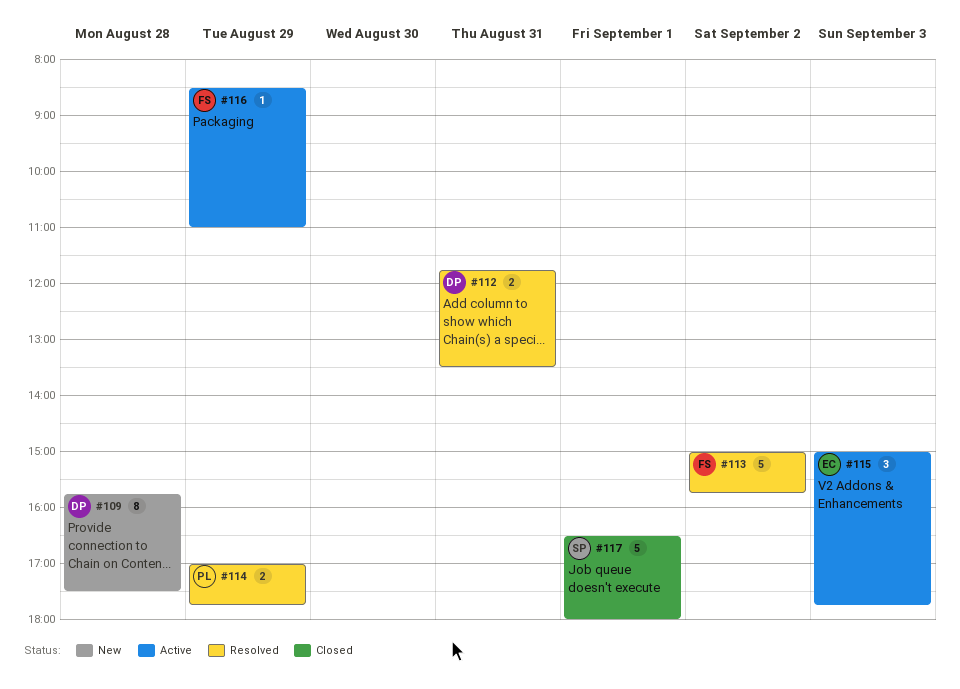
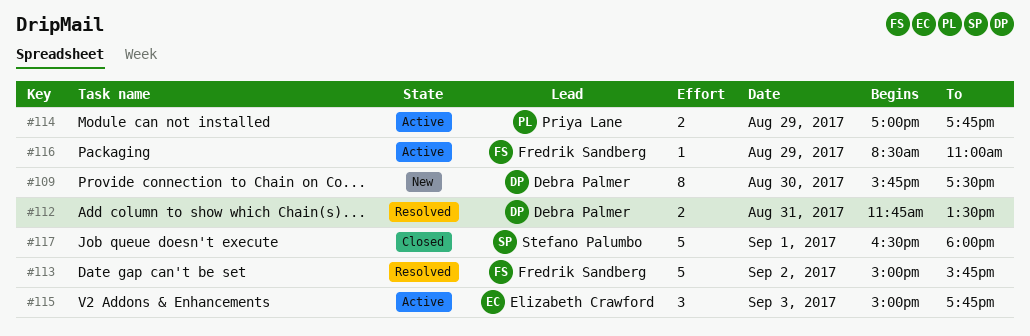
#109, day: Aug 28 -> Aug 30
#114, status: Resolved -> Active

